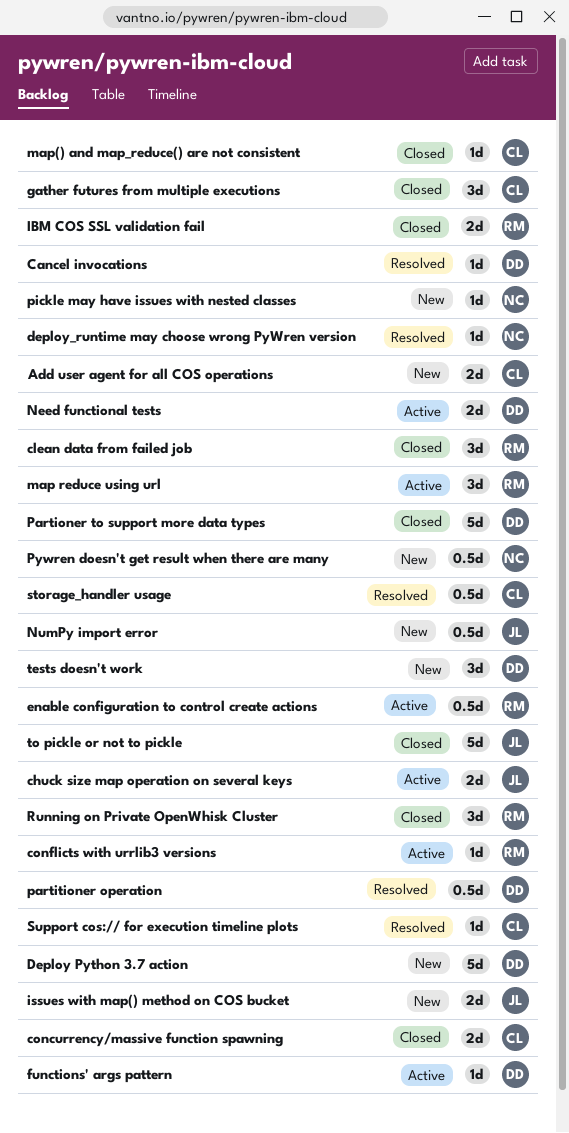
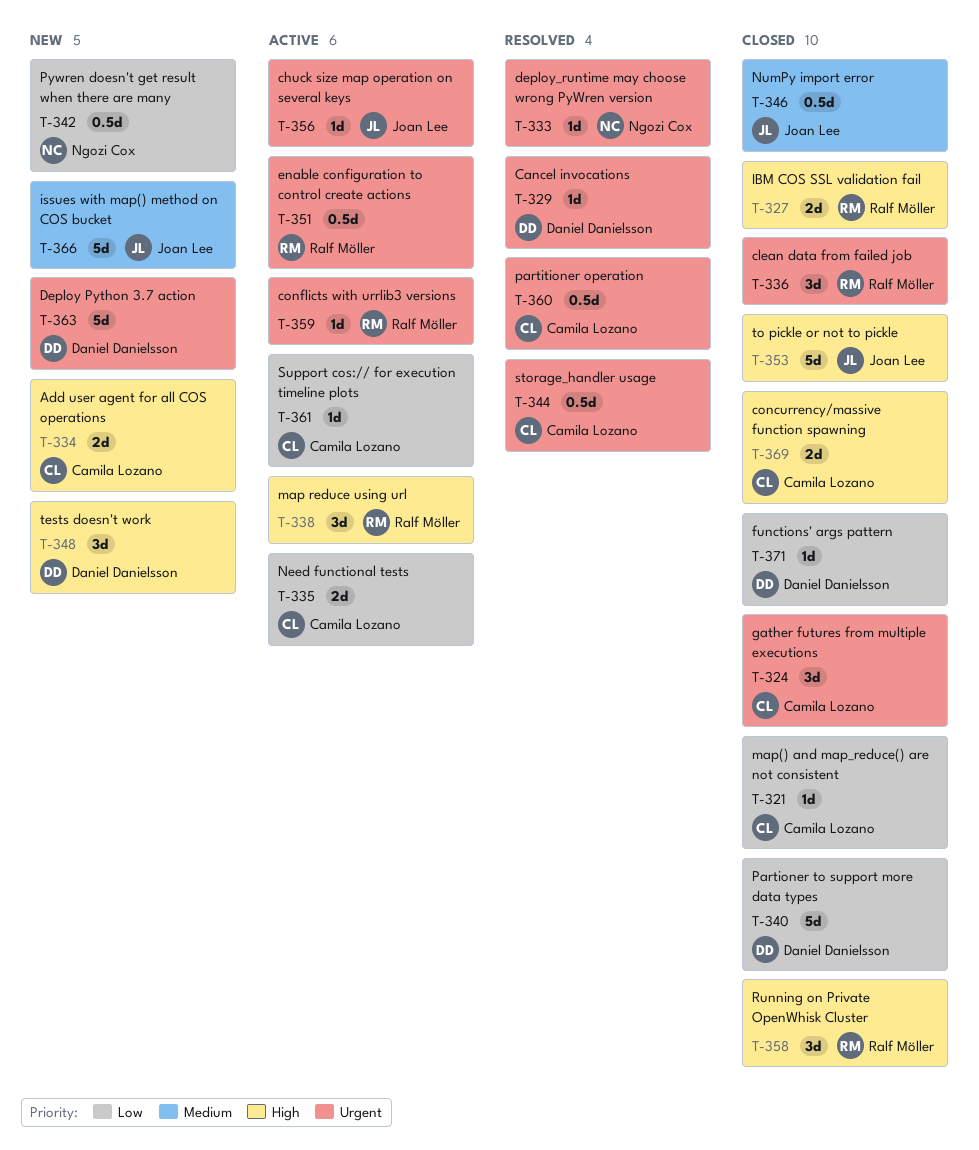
chuck size map operation on several keys, estimate: 2d -> 1d
functions' args pattern, status: Active -> Closed
issues with map() method on COS bucket, estimate: 2d -> 5d
Need functional tests, owner: Daniel Danielsson -> Camila Lozano
NumPy import error, status: New -> Closed
partitioner operation, owner: Daniel Danielsson -> Camila Lozano
pickle may have issues with nested classes: present -> none
Support cos:// for execution timeline plots, status: Resolved -> Active

